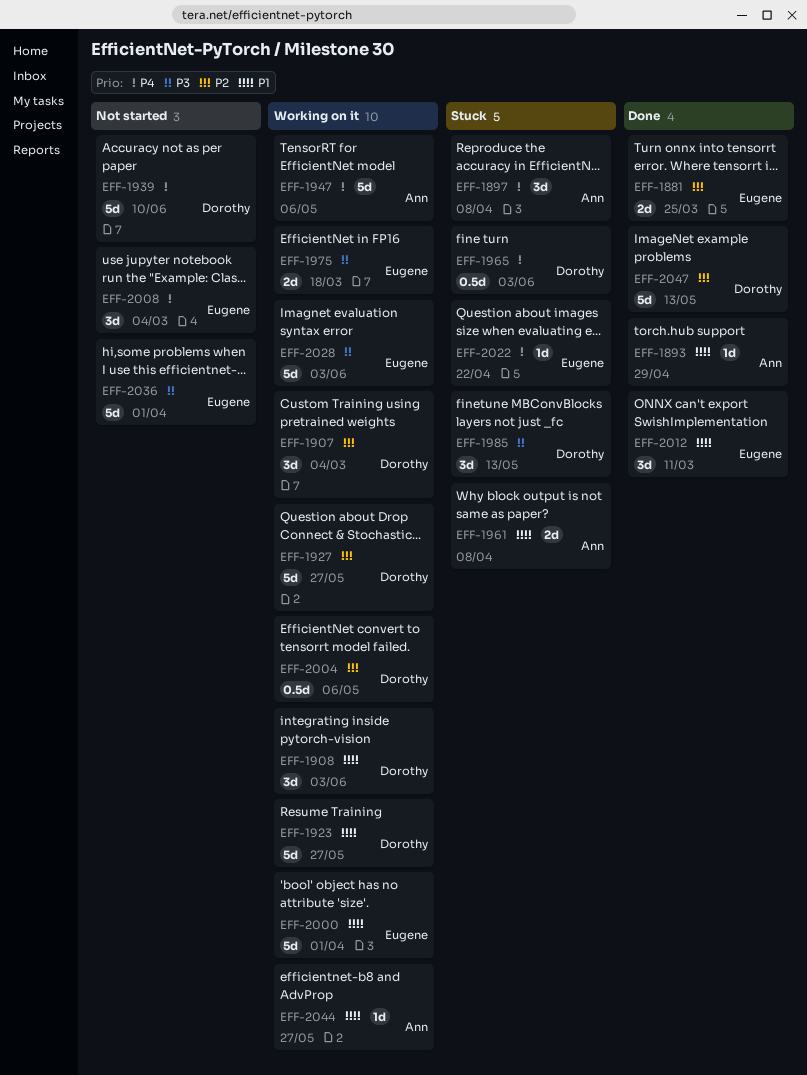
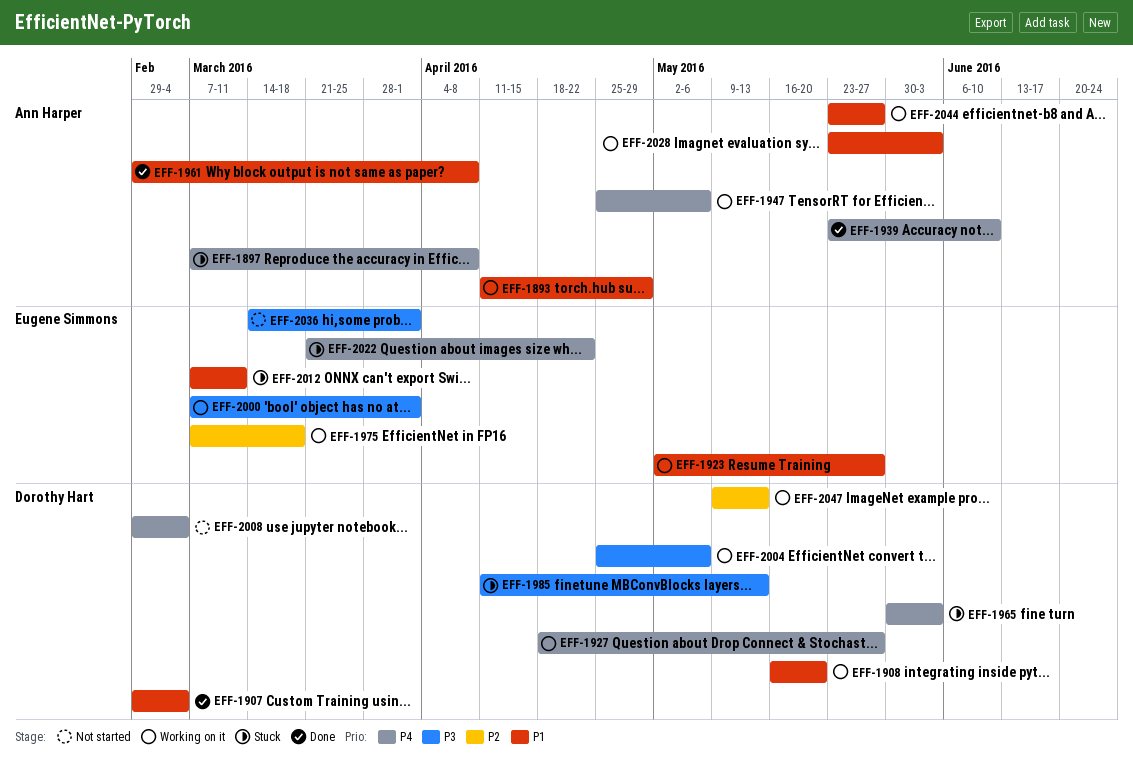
EFF-1881: present -> none
EFF-1893, status: Done -> Working on it
EFF-1907, status: Working on it -> Done
EFF-1907, priority: P2 -> P1
EFF-1908, due: Jun 3 -> May 20
EFF-1923, owner: Dorothy Hart -> Eugene Simmons
EFF-1927, priority: P2 -> P4
EFF-1939, status: Not started -> Done
EFF-1939, owner: Dorothy Hart -> Ann Harper
EFF-1961, status: Stuck -> Done
EFF-1975, priority: P3 -> P2
EFF-2000, priority: P1 -> P3
EFF-2004, priority: P2 -> P3
EFF-2008, owner: Eugene Simmons -> Dorothy Hart
EFF-2012, status: Done -> Stuck
EFF-2028, owner: Eugene Simmons -> Ann Harper
EFF-2028, priority: P3 -> P1
EFF-2047, status: Done -> Working on it

